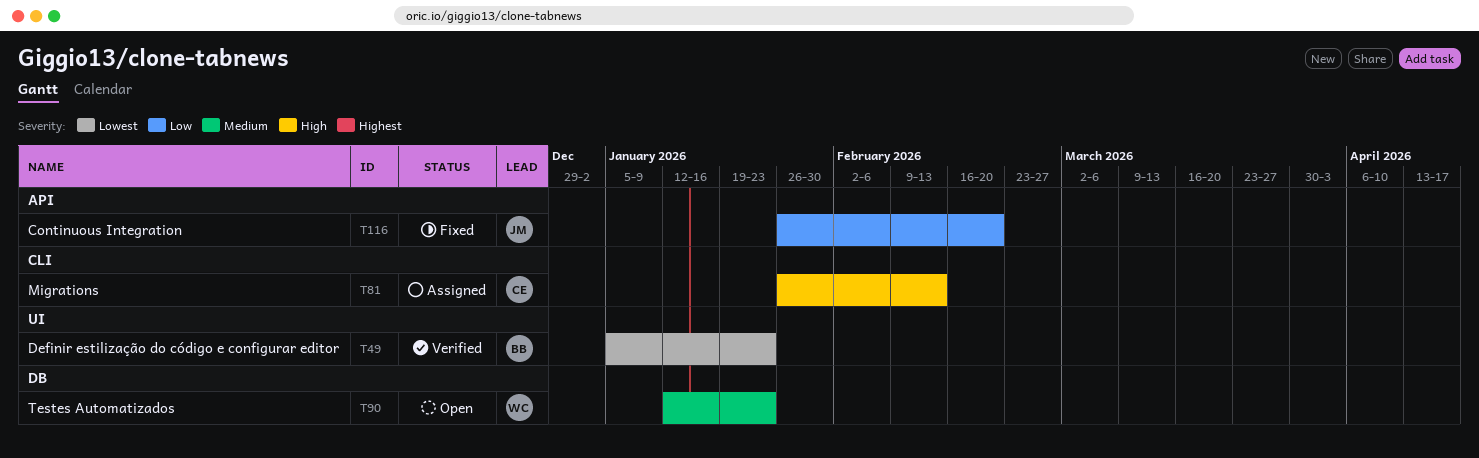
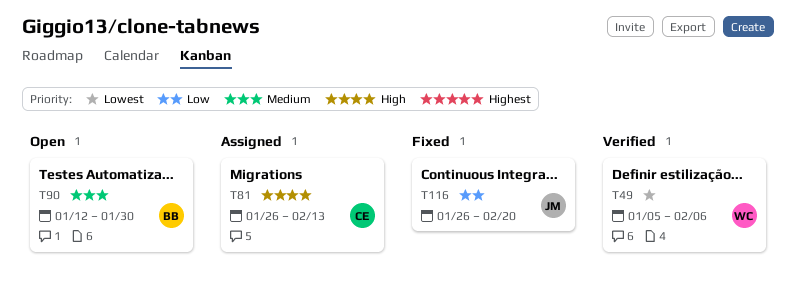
T49, owner: BB -> WC
T49, due: Jan 23 -> Feb 6
T90, owner: WC -> BB
T90, due: Jan 23 -> Jan 30

